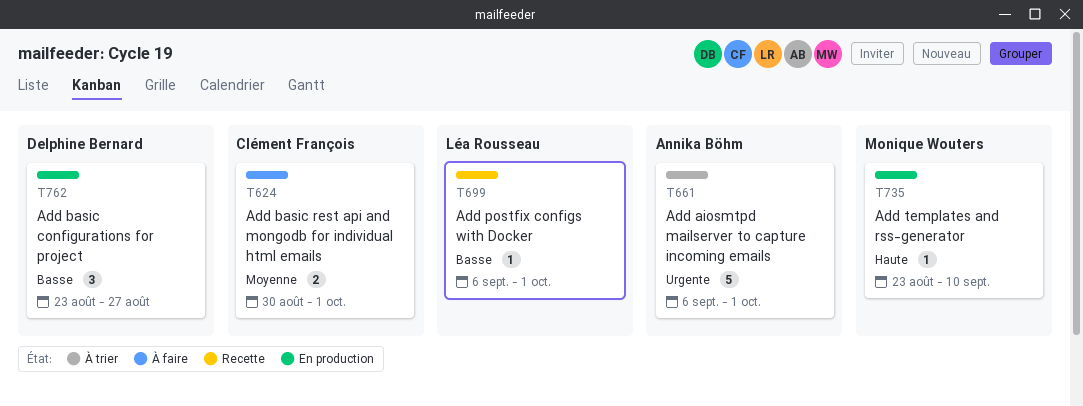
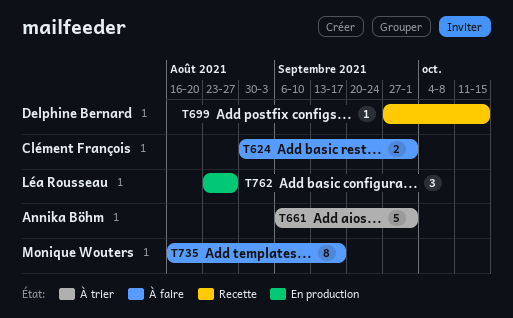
T699, owner: Léa Rousseau -> Delphine Bernard
T699, start: Sep 6 -> Sep 27
T699, due: Oct 1 -> Oct 15
T735, status: En production -> À faire
T735, estimate: 1 -> 8
T735, start: Aug 23 -> Aug 16
T735, due: Sep 10 -> Sep 17
T762, owner: Delphine Bernard -> Léa Rousseau

